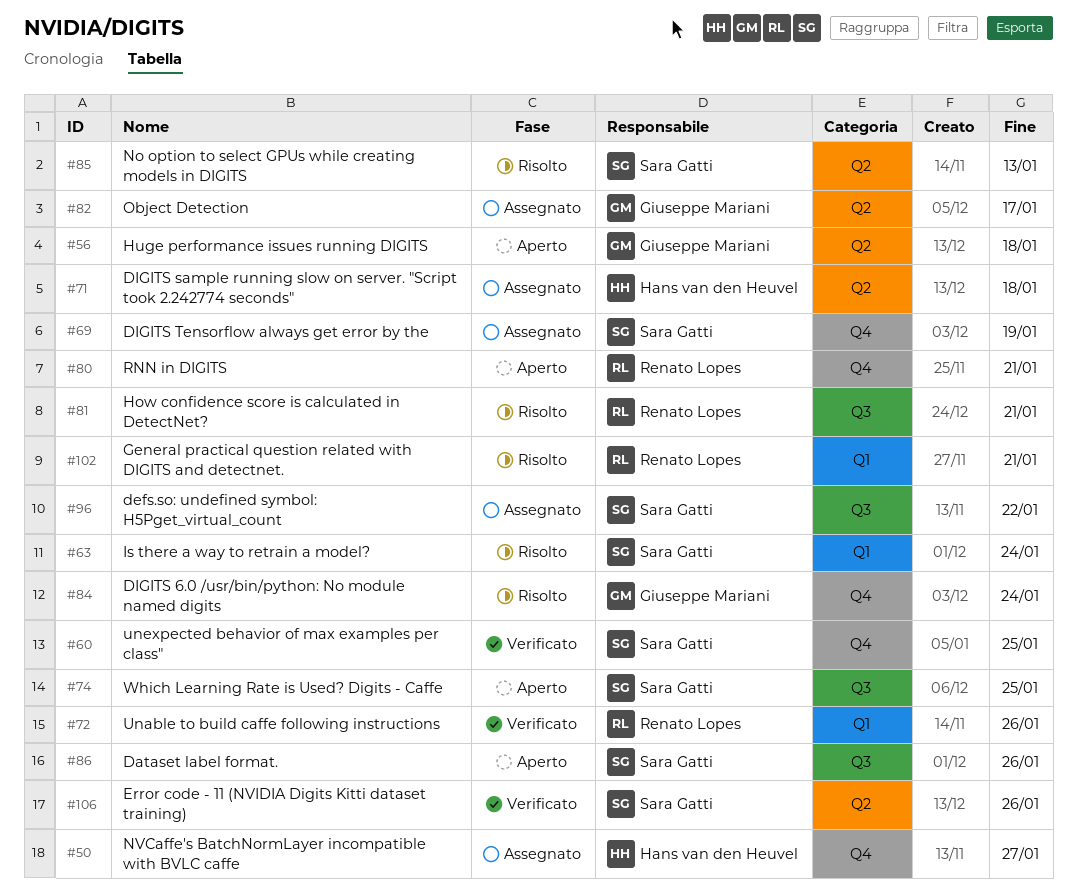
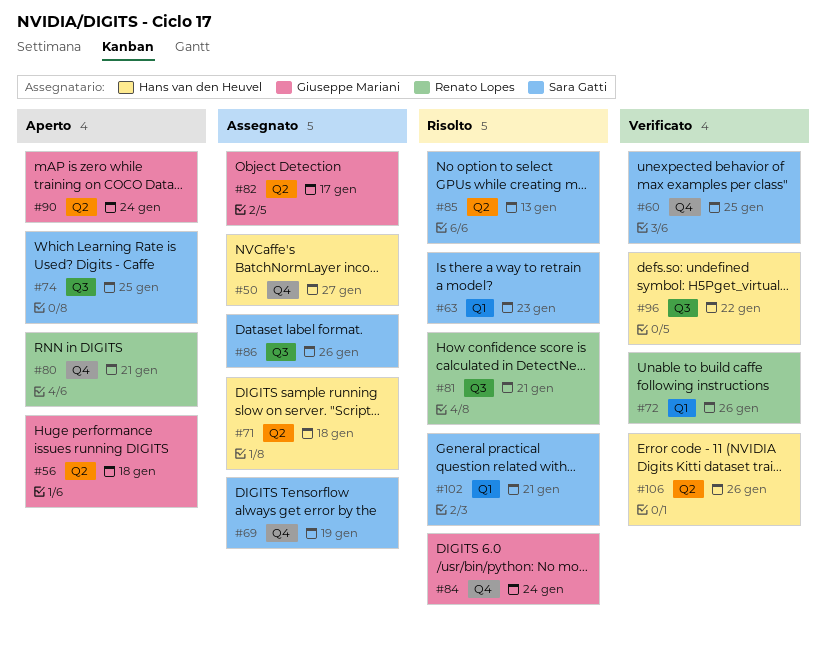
#63, due: Jan 24 -> Jan 23
#86, status: Aperto -> Assegnato
#90: none -> present
#96, status: Assegnato -> Verificato
#96, owner: Sara Gatti -> Hans van den Heuvel
#102, owner: Renato Lopes -> Sara Gatti
#106, owner: Sara Gatti -> Hans van den Heuvel

